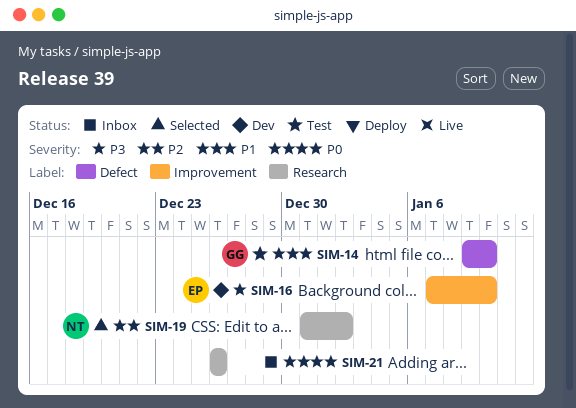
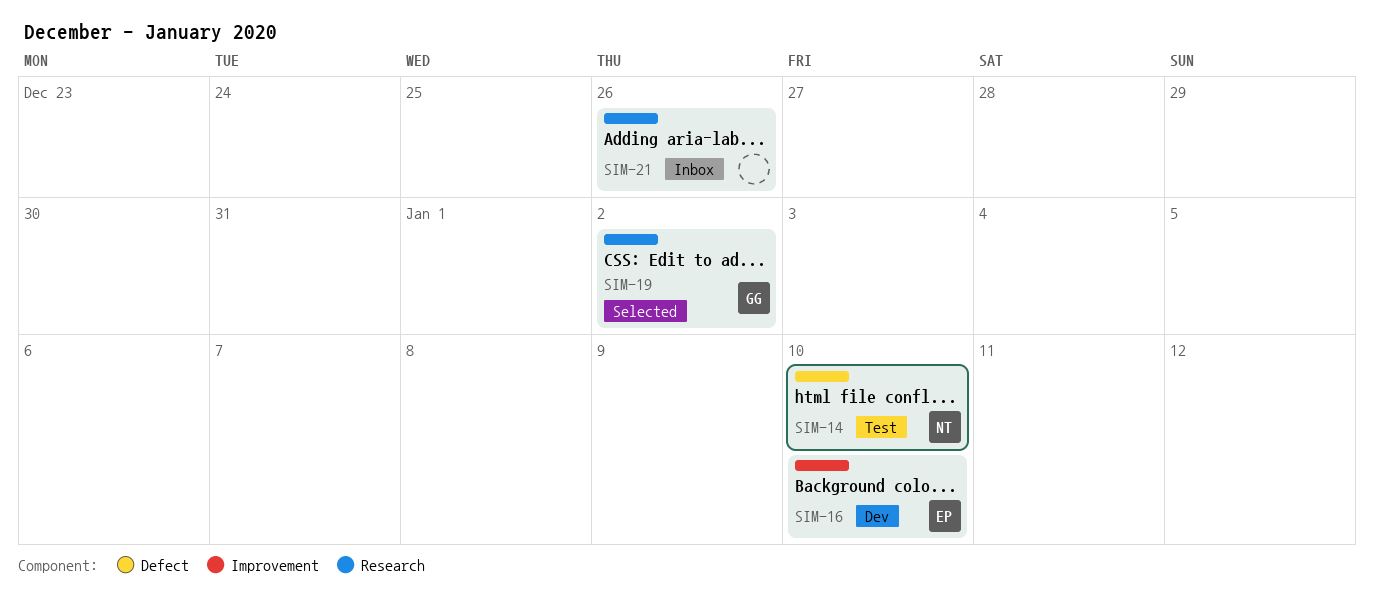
SIM-14, owner: GG -> NT
SIM-19, owner: NT -> GG

